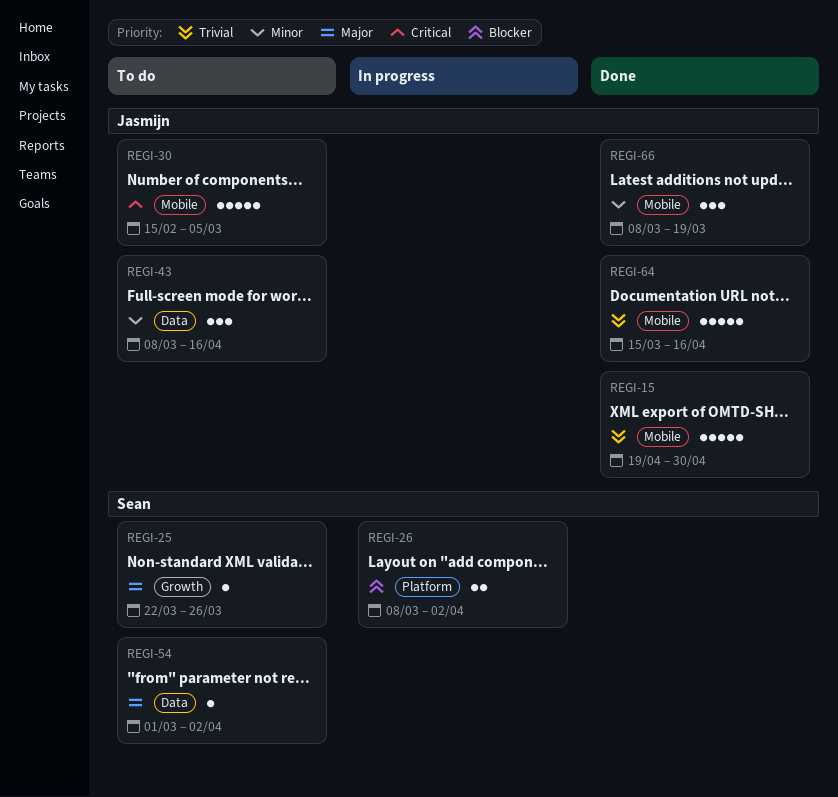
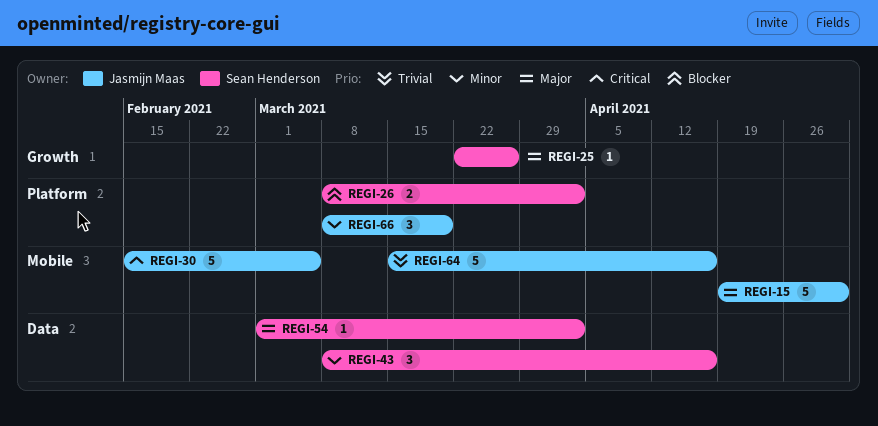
REGI-15, priority: Trivial -> Major
REGI-43, owner: Jasmijn Maas -> Sean Henderson
REGI-66, label: Mobile -> Platform

